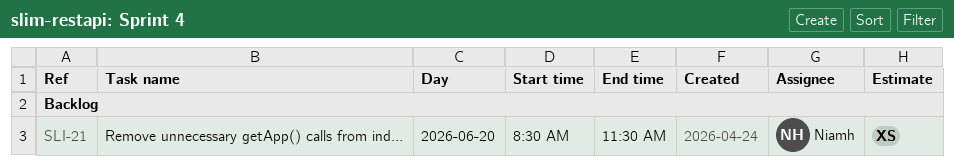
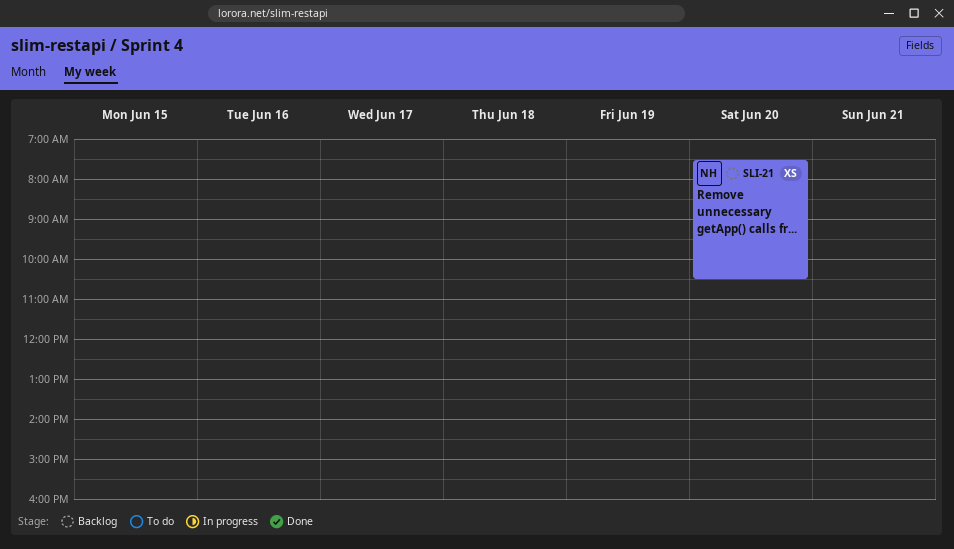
SLI-21, begins: 08:30 -> 07:30
SLI-21, ends: 11:30 -> 10:30

